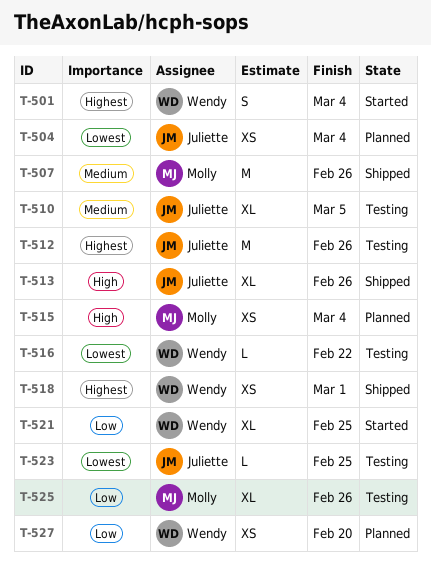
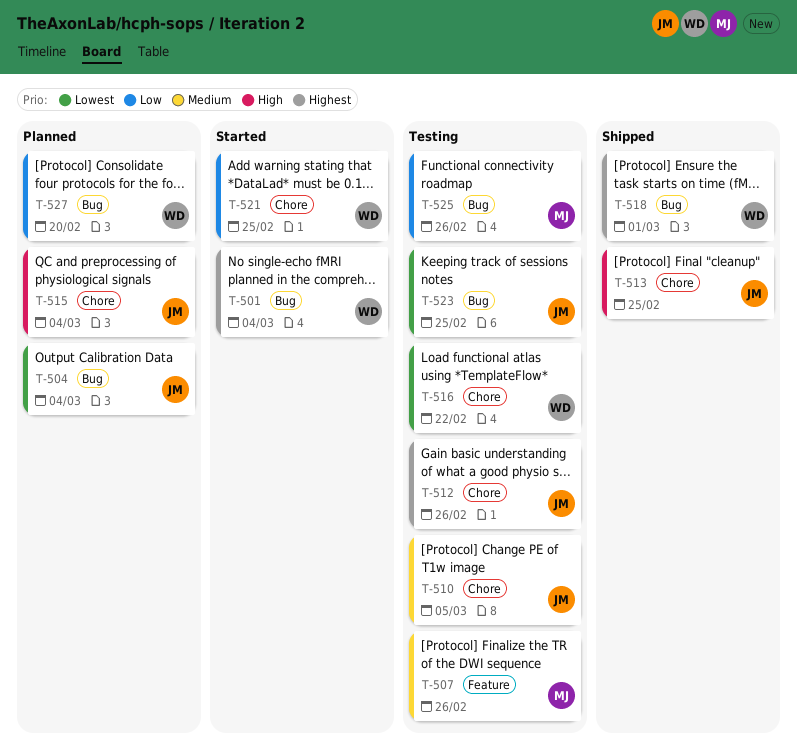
T-507, status: Shipped -> Testing
T-513, due: Feb 26 -> Feb 25
T-515, owner: Molly -> Juliette

